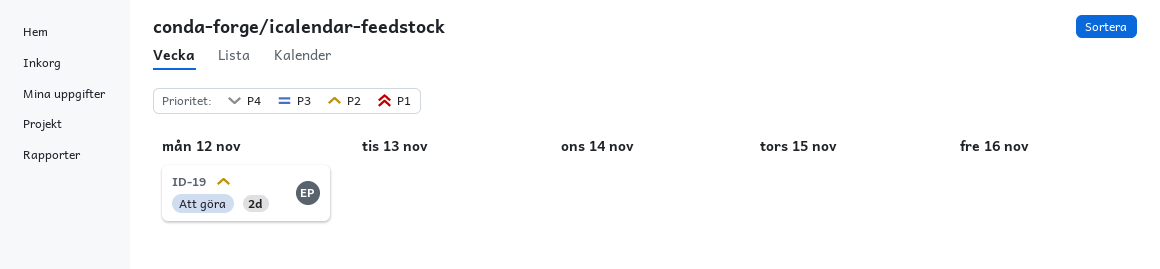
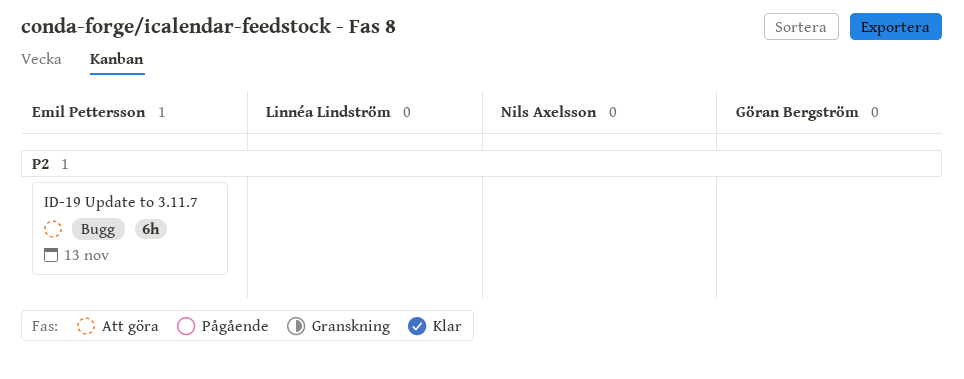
ID-19, estimate: 2d -> 6h
ID-19, due: Nov 12 -> Nov 13

